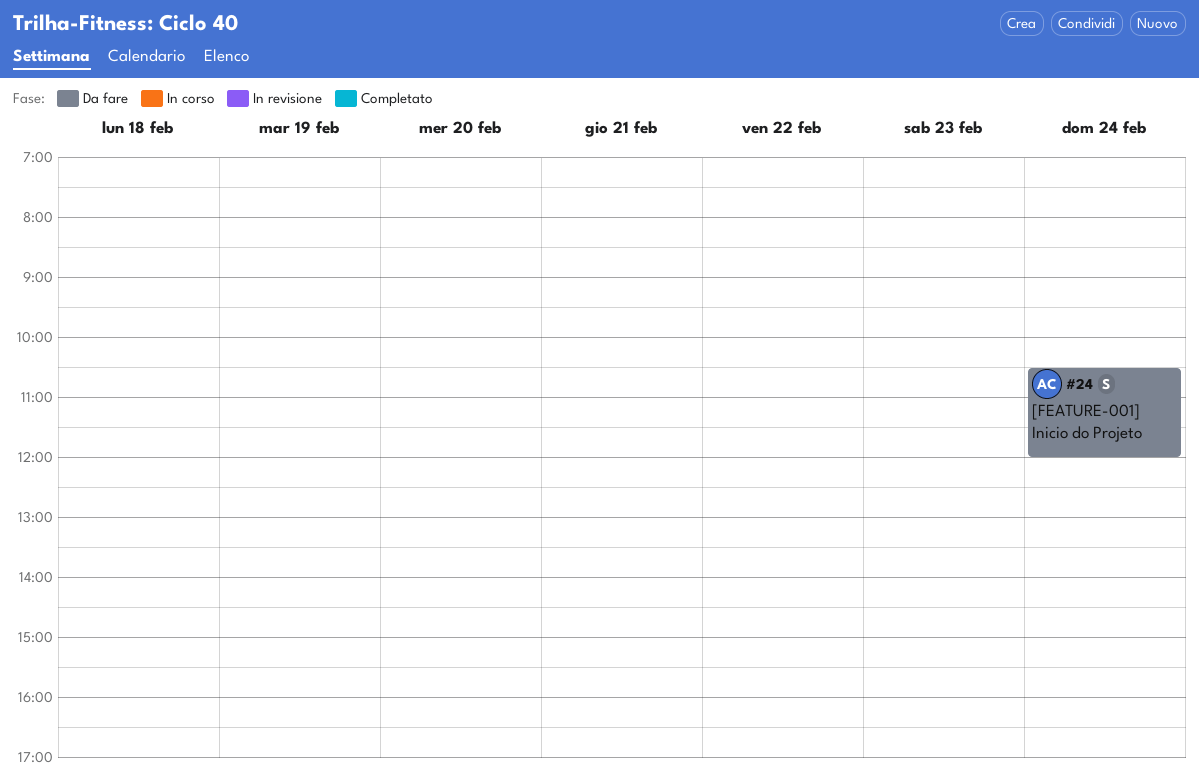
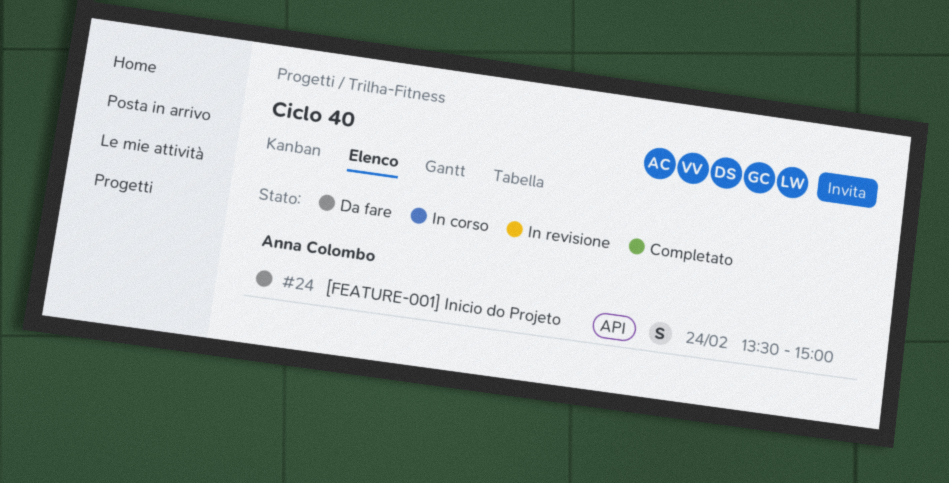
#24, begins: 10:30 -> 13:30
#24, ends: 12:00 -> 15:00

